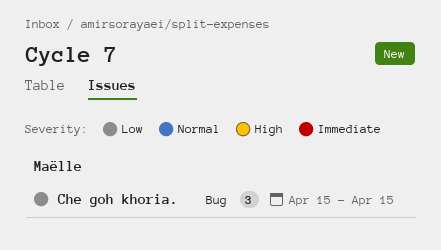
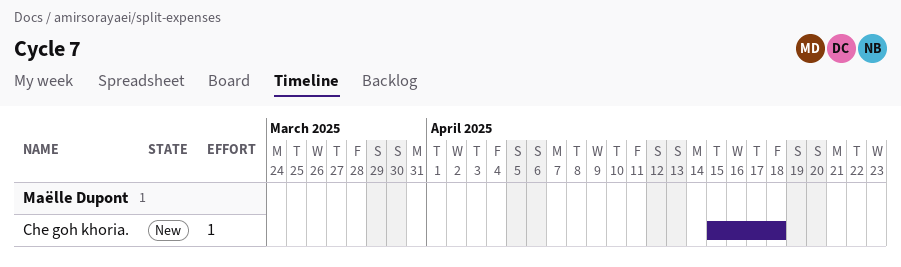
Che goh khoria., estimate: 3 -> 1
Che goh khoria., due: Apr 15 -> Apr 18

